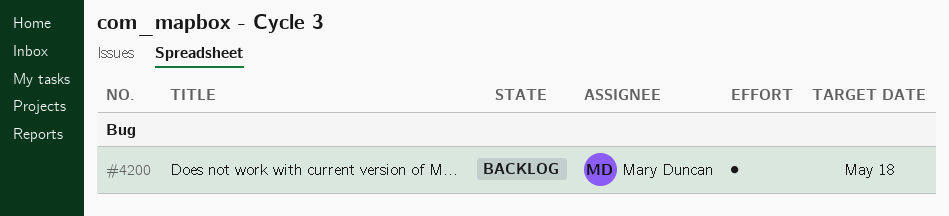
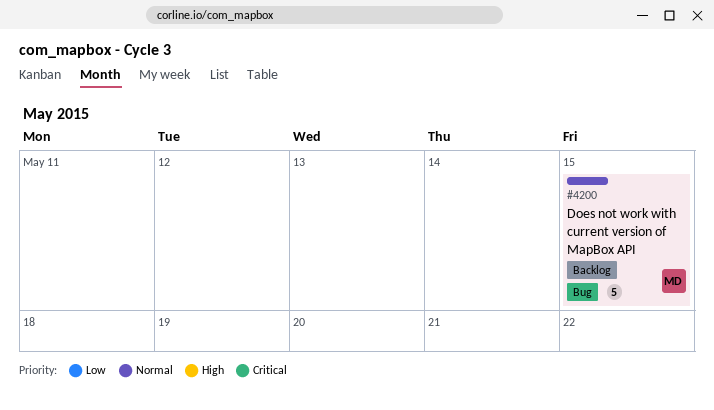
#4200, estimate: 1 -> 5
#4200, due: May 18 -> May 15

